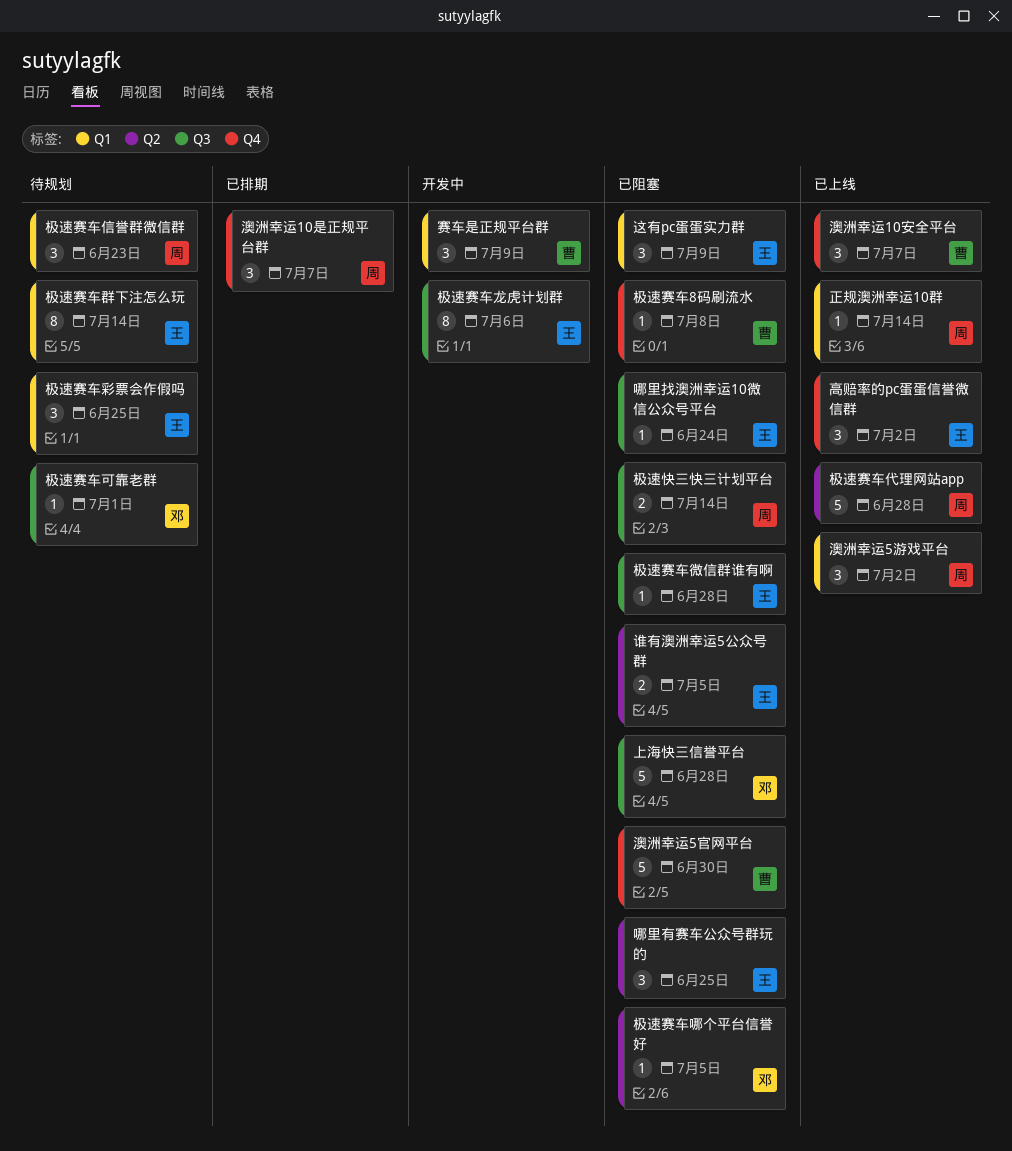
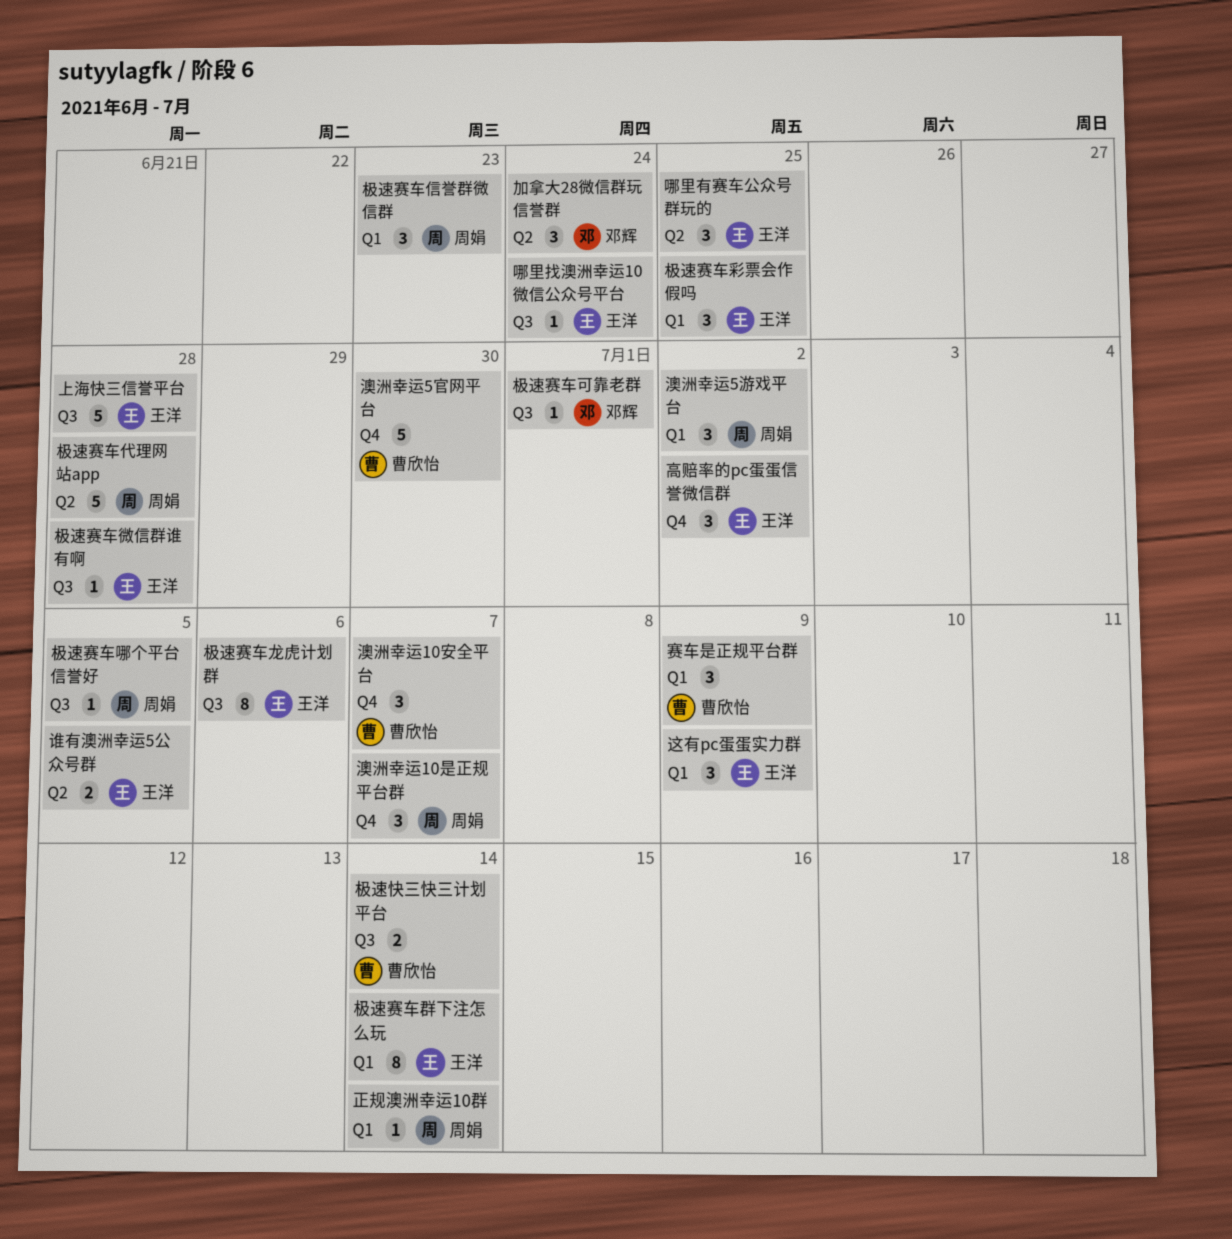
上海快三信誉平台, owner: 邓辉 -> 王洋
加拿大28微信群玩信誉群: none -> present
极速快三快三计划平台, owner: 周娟 -> 曹欣怡
极速赛车8码刷流水: present -> none
极速赛车哪个平台信誉好, owner: 邓辉 -> 周娟
极速赛车哪个平台信誉好, label: Q2 -> Q3

